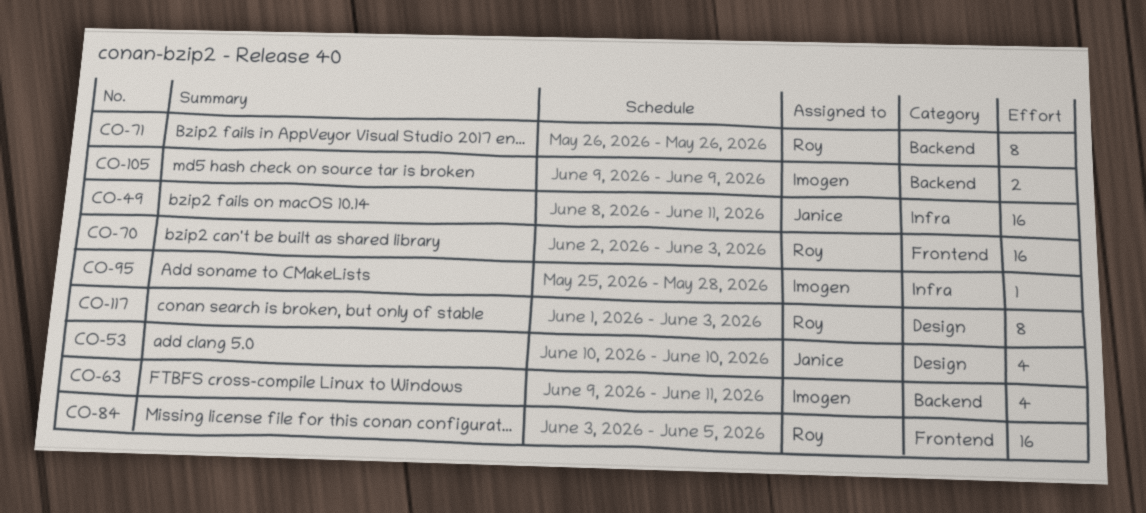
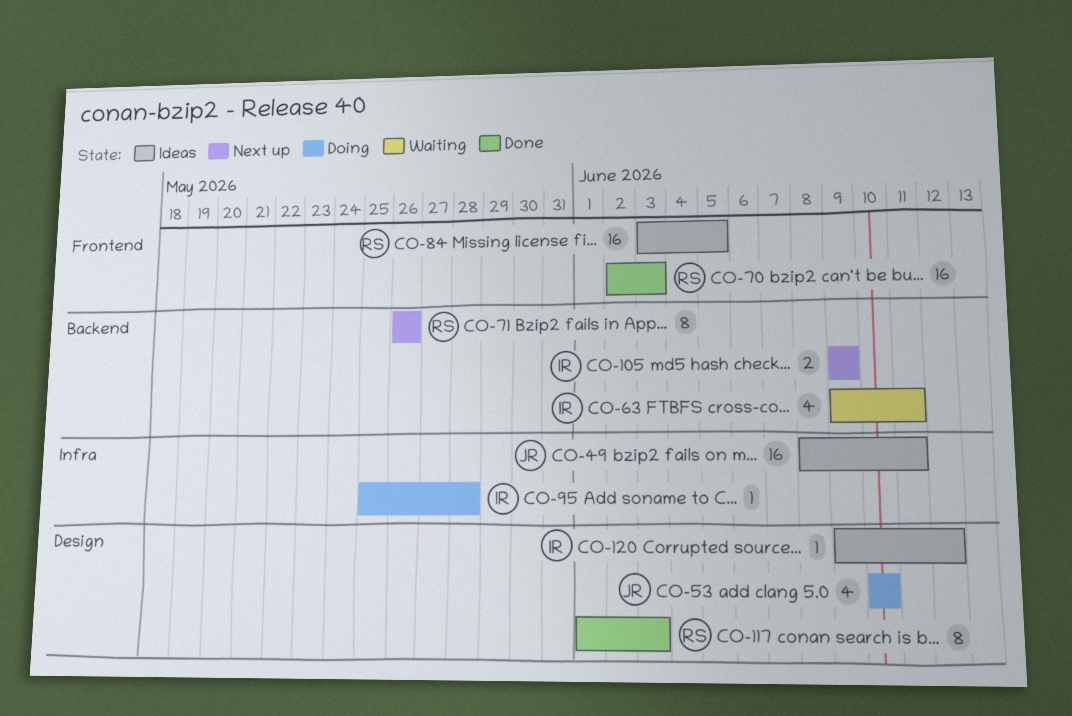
CO-120: none -> present

